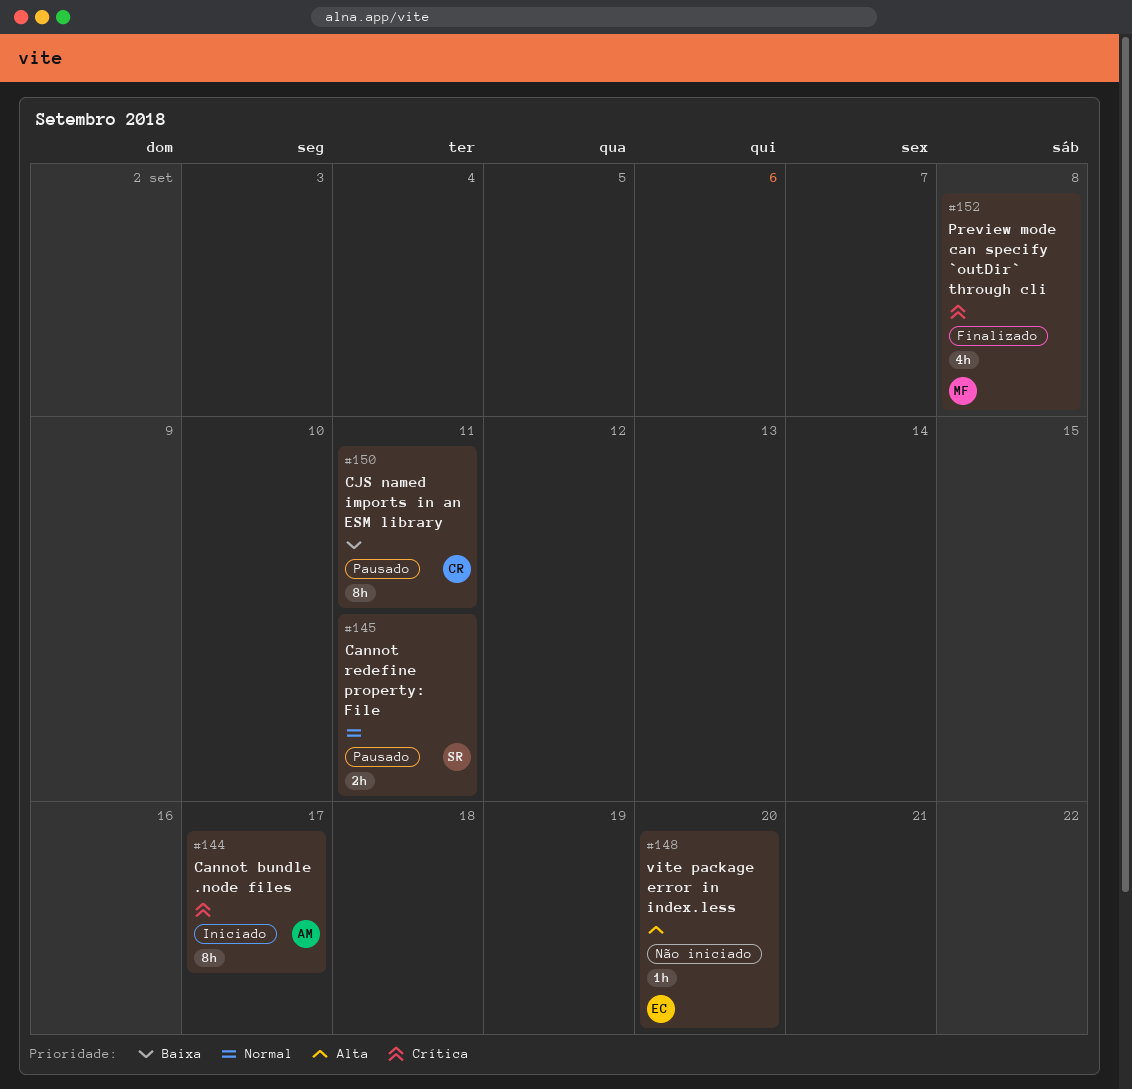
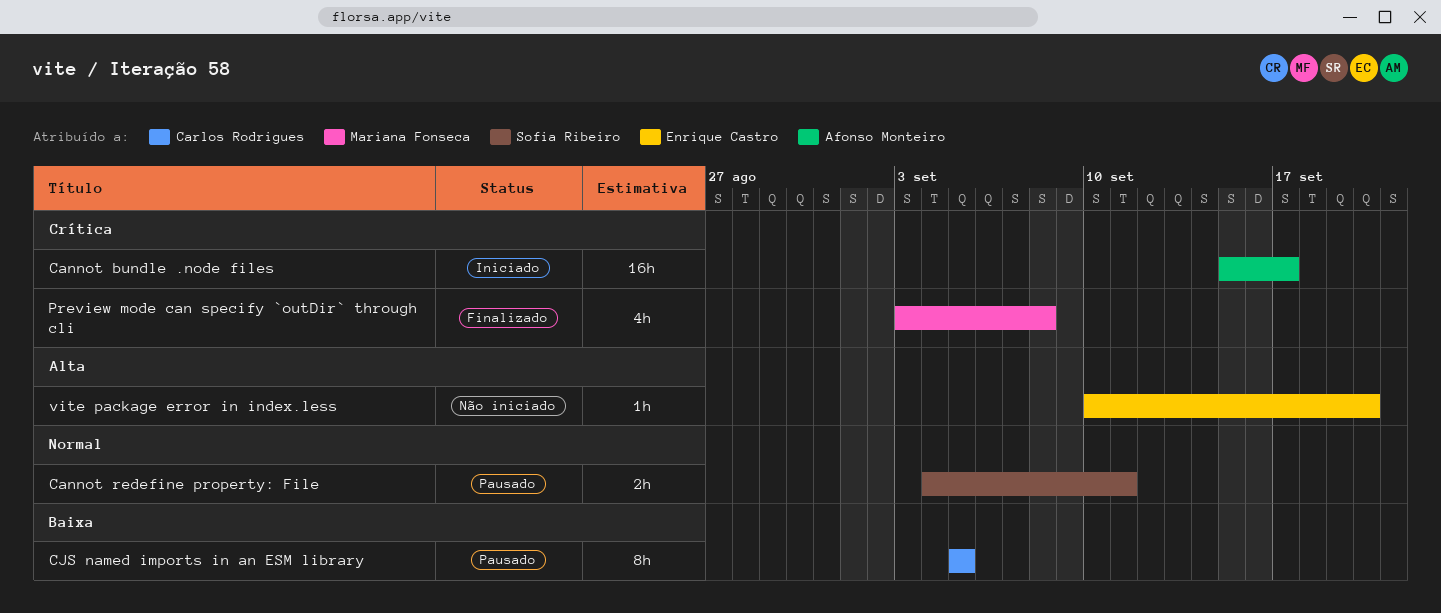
Cannot bundle .node files, estimate: 8h -> 16h
CJS named imports in an ESM library, due: Sep 11 -> Sep 5

